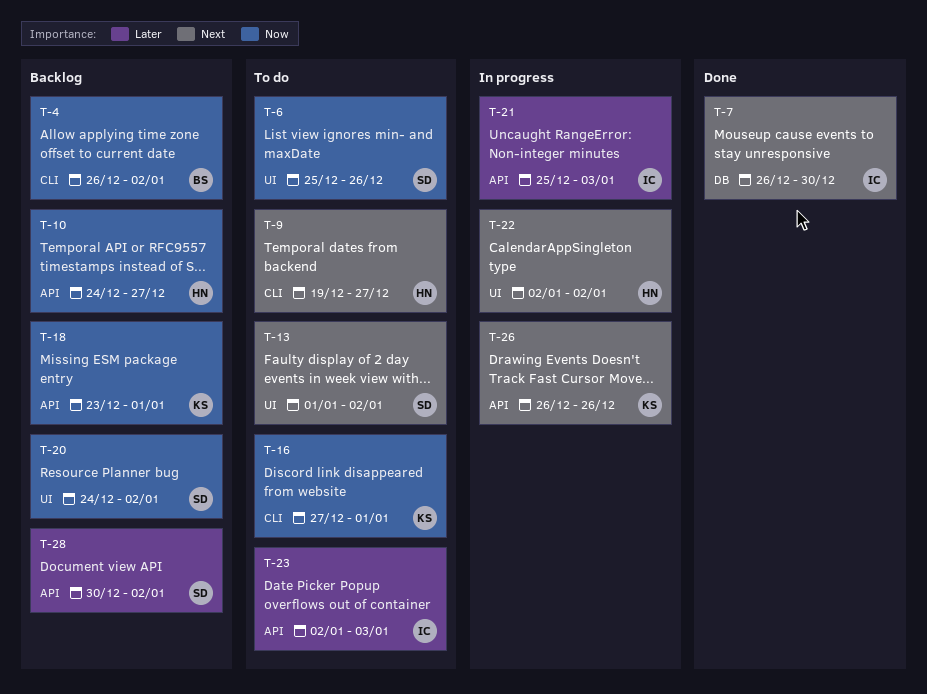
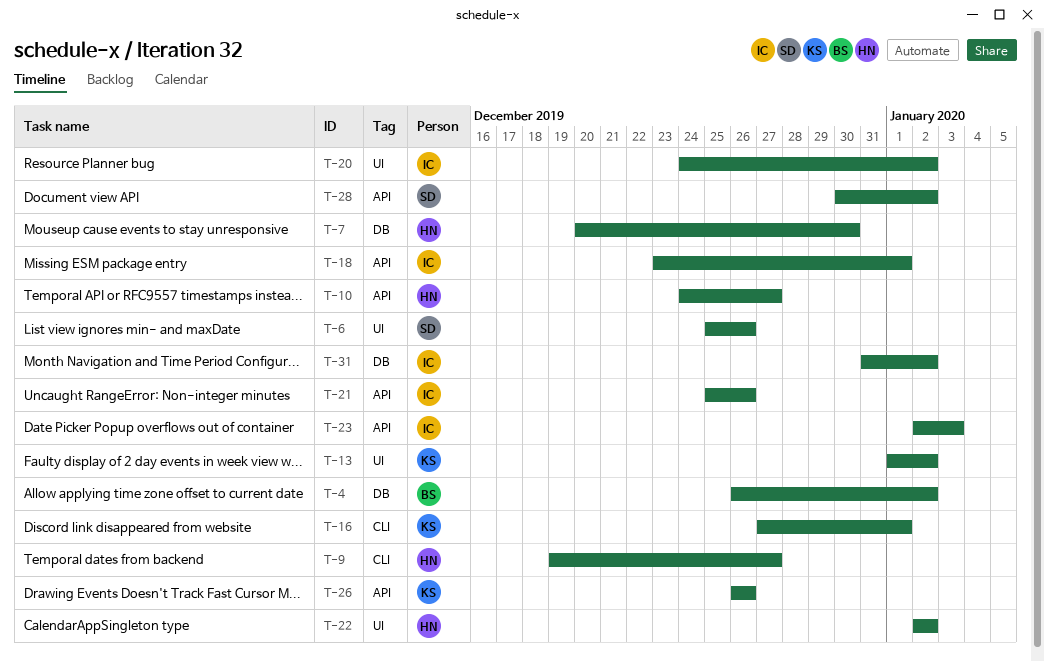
T-4, label: CLI -> DB
T-7, owner: IC -> HN
T-7, start: Dec 26 -> Dec 20
T-13, owner: SD -> KS
T-18, owner: KS -> IC
T-20, owner: SD -> IC
T-21, due: Jan 3 -> Dec 26
T-31: none -> present

